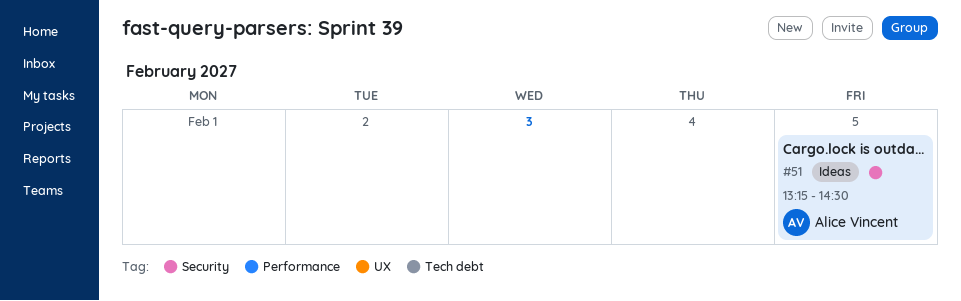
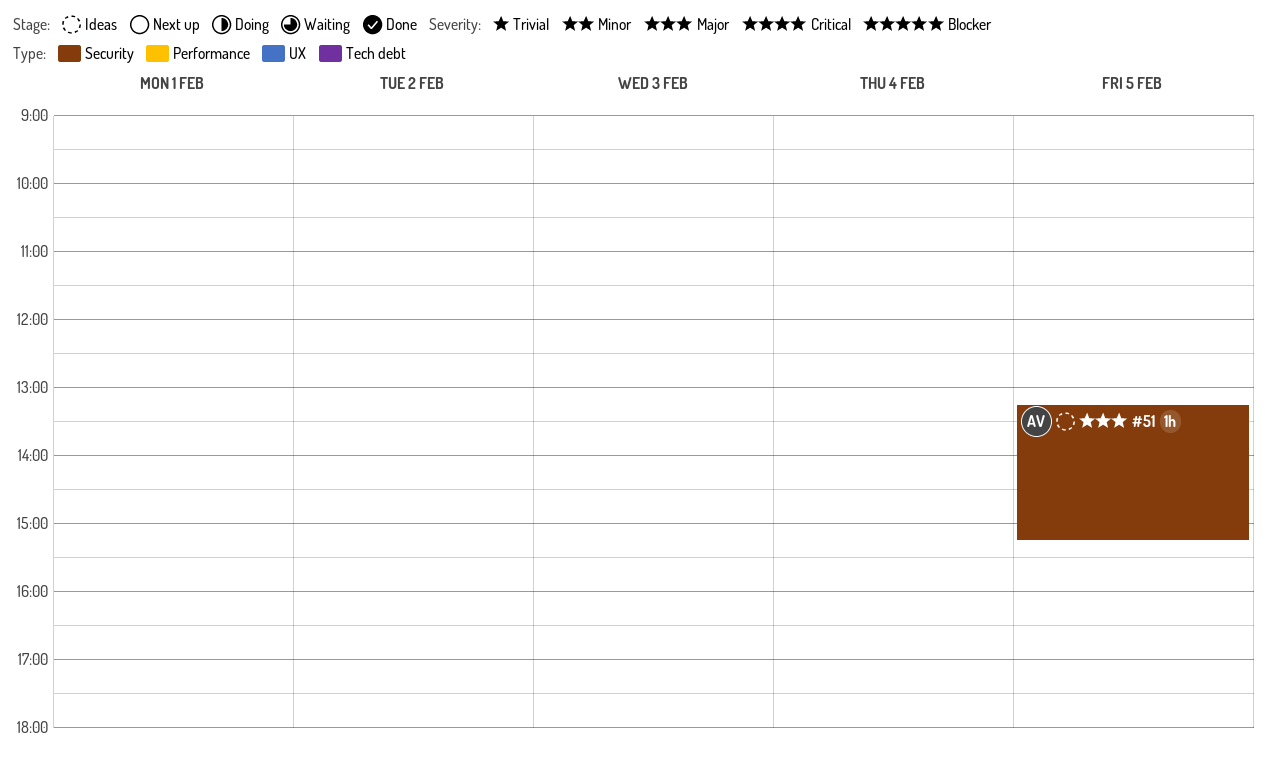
#51, ends: 14:30 -> 15:15

